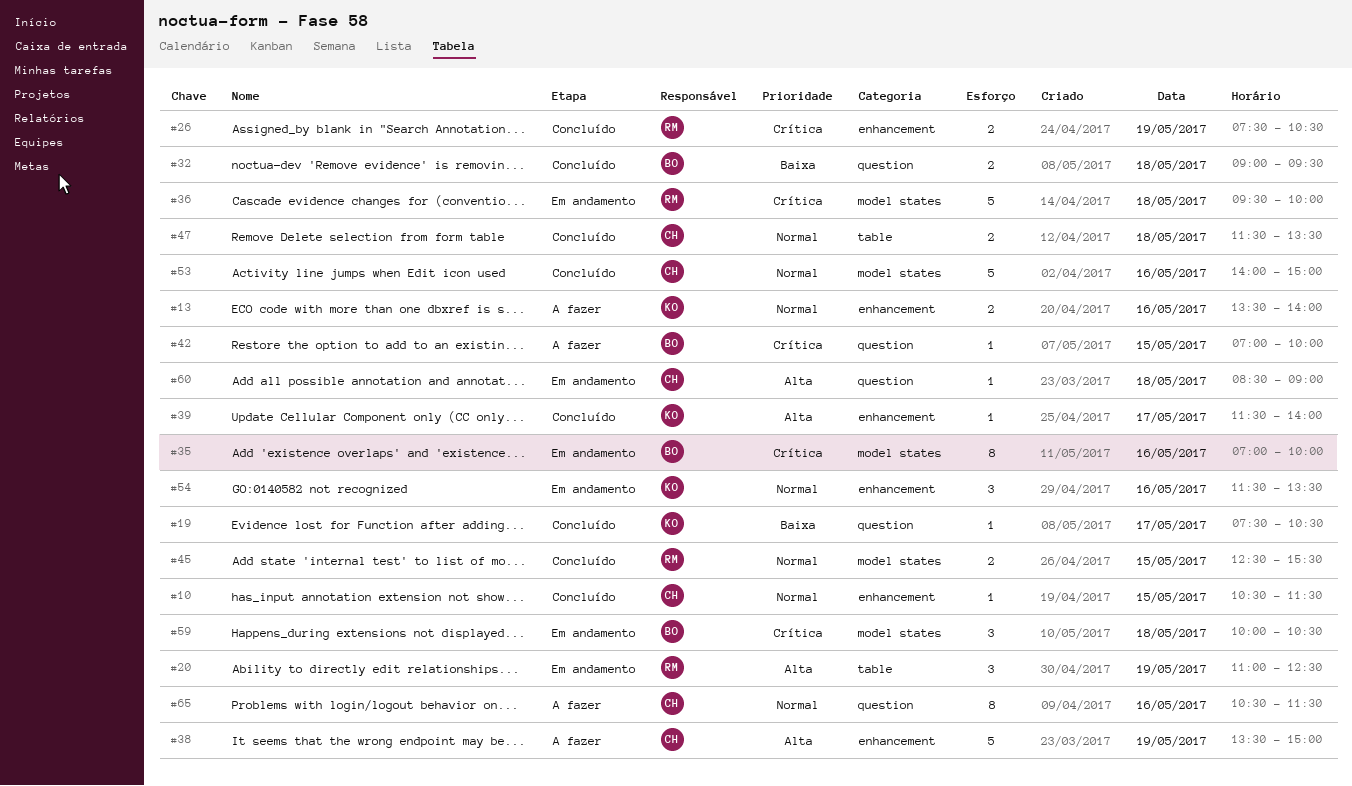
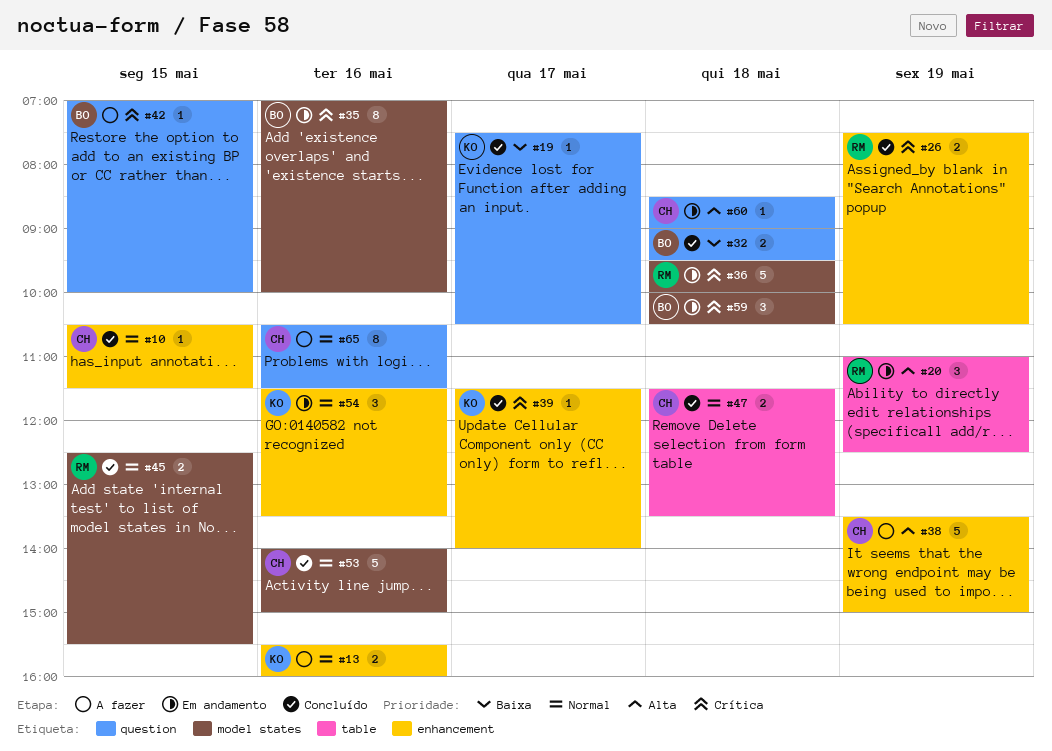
#13, begins: 13:30 -> 15:30
#13, ends: 14:00 -> 16:00
#39, priority: Alta -> Crítica

